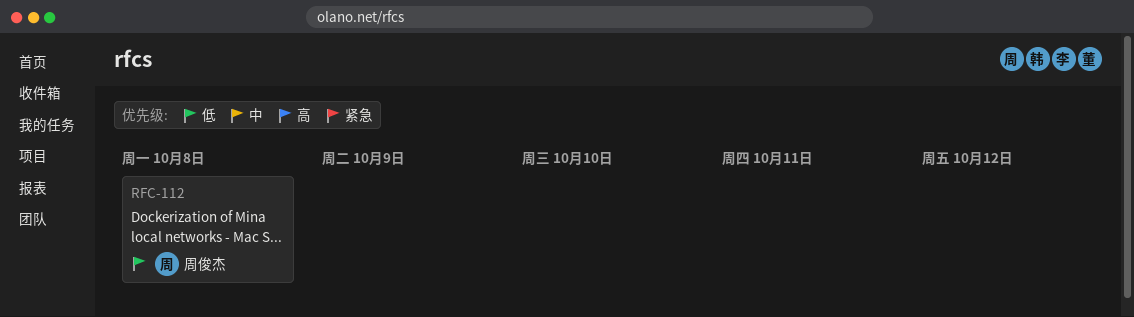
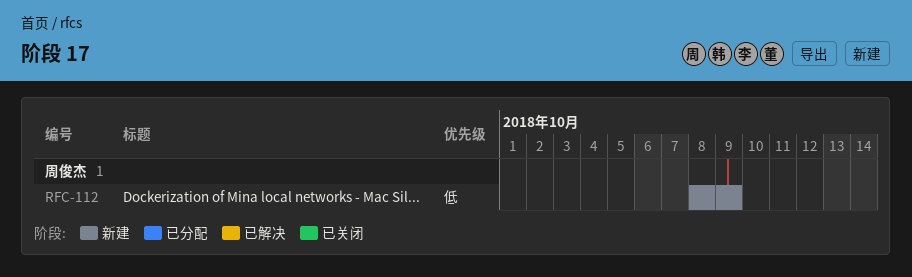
RFC-112, due: Oct 8 -> Oct 9

